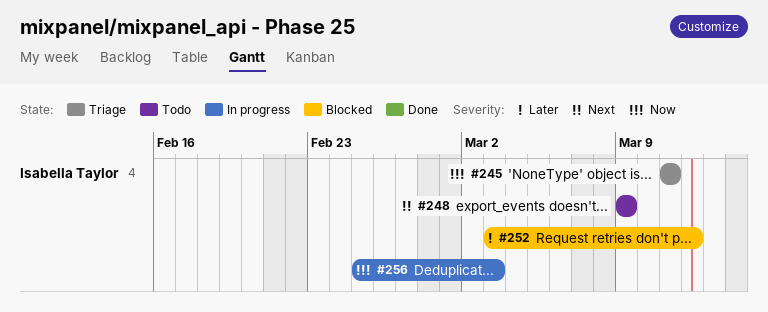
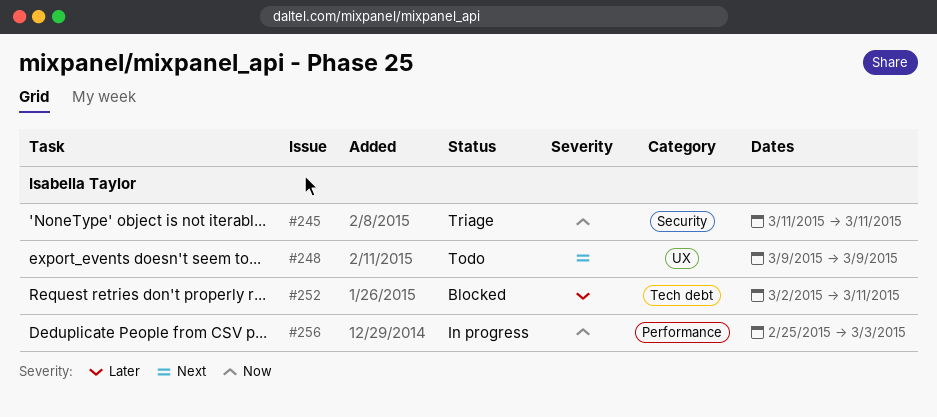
#252, start: Mar 3 -> Mar 2
#252, due: Mar 12 -> Mar 11

